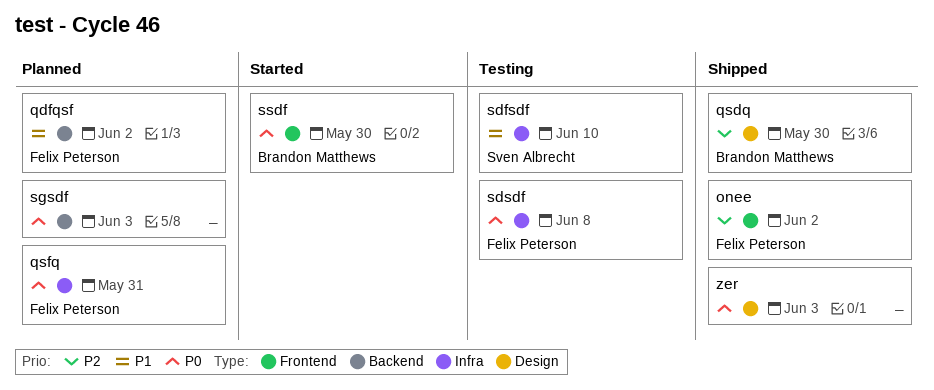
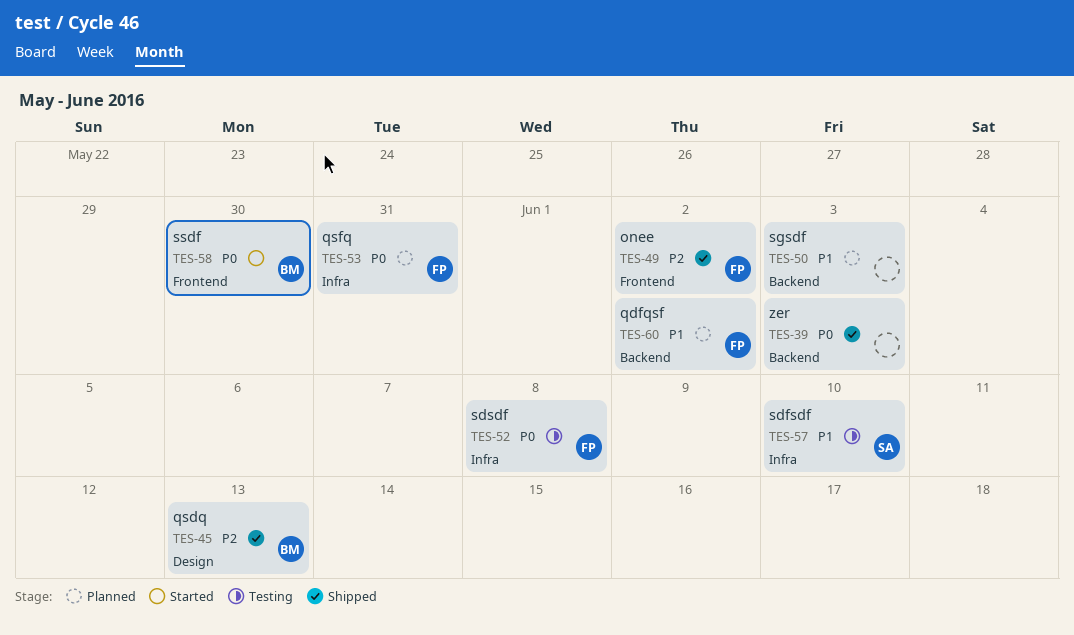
qsdq, due: May 30 -> Jun 13
sgsdf, priority: P0 -> P1
zer, label: Design -> Backend

